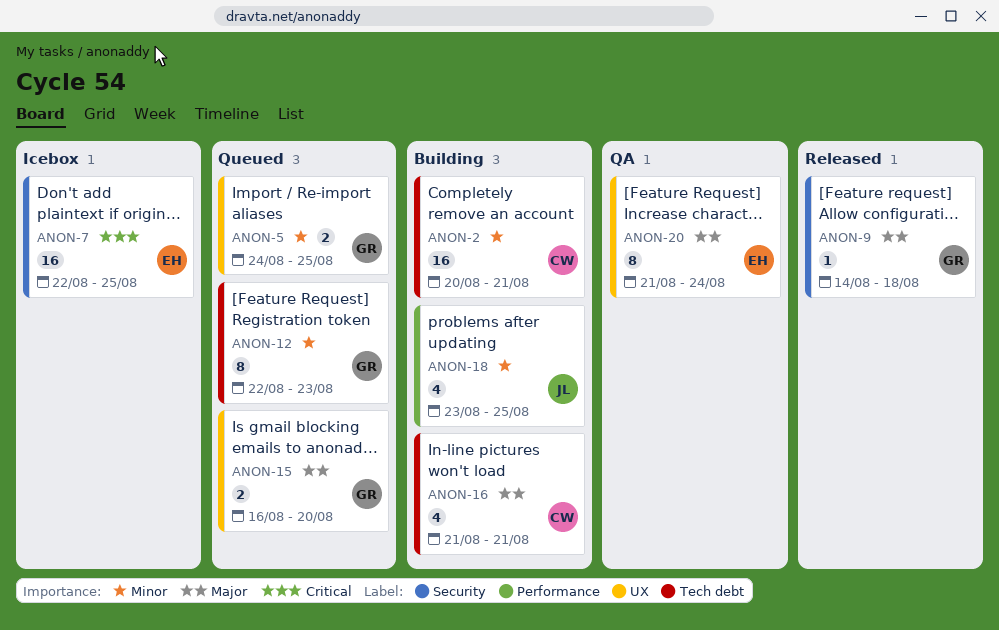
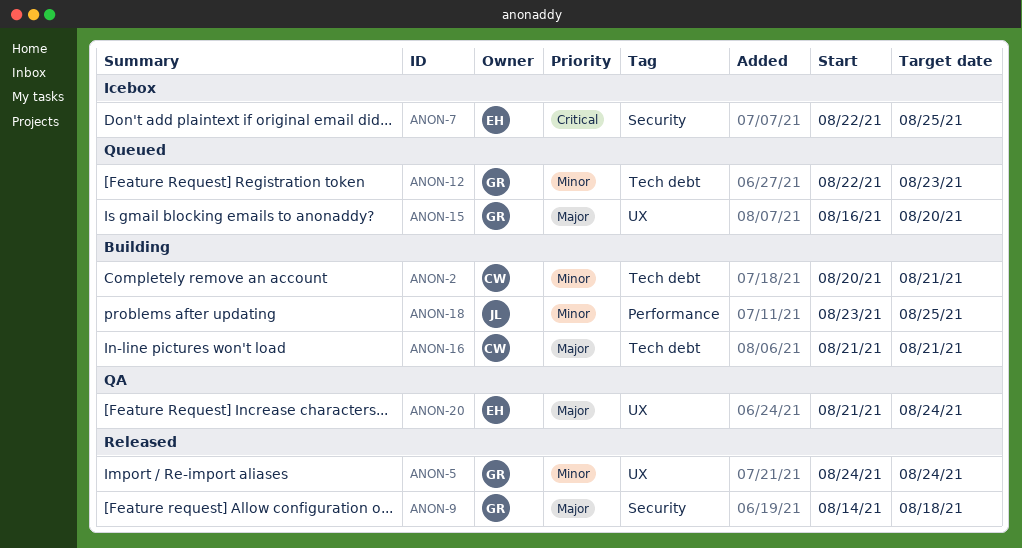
ANON-5, status: Queued -> Released
ANON-5, due: Aug 25 -> Aug 24

